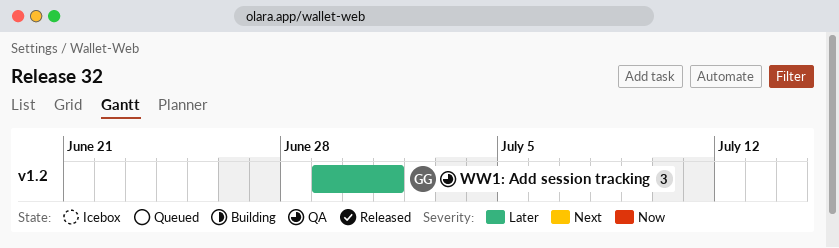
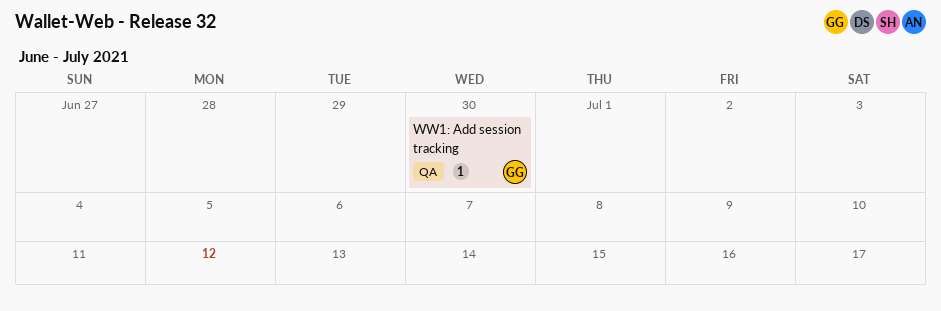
WW1: Add session tracking, estimate: 3 -> 1
WW1: Add session tracking, due: Jul 1 -> Jun 30

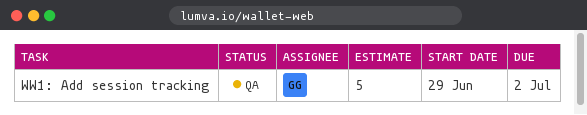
WW1: Add session tracking, estimate: 1 -> 5
WW1: Add session tracking, due: Jun 30 -> Jul 2

